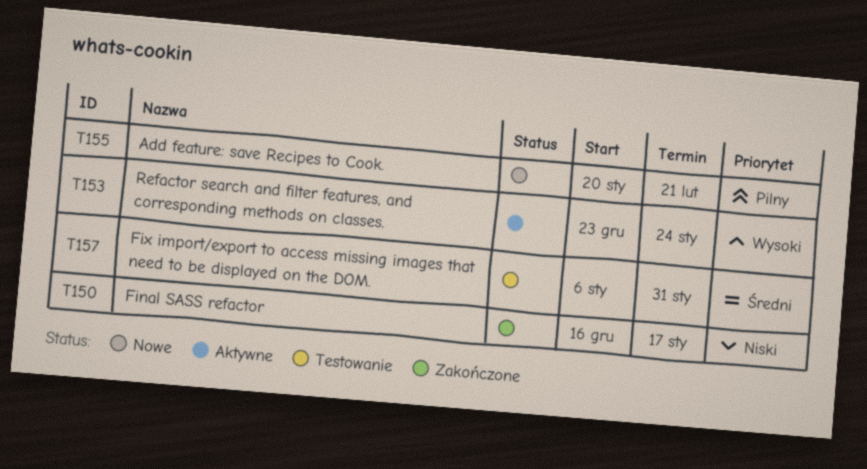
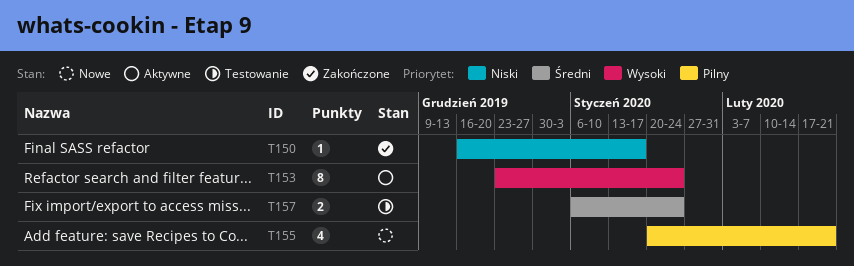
T157, due: Jan 31 -> Jan 24

